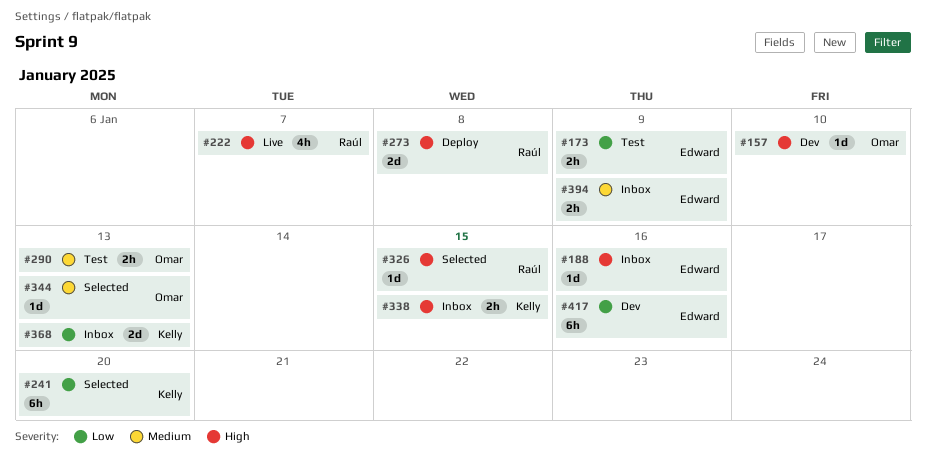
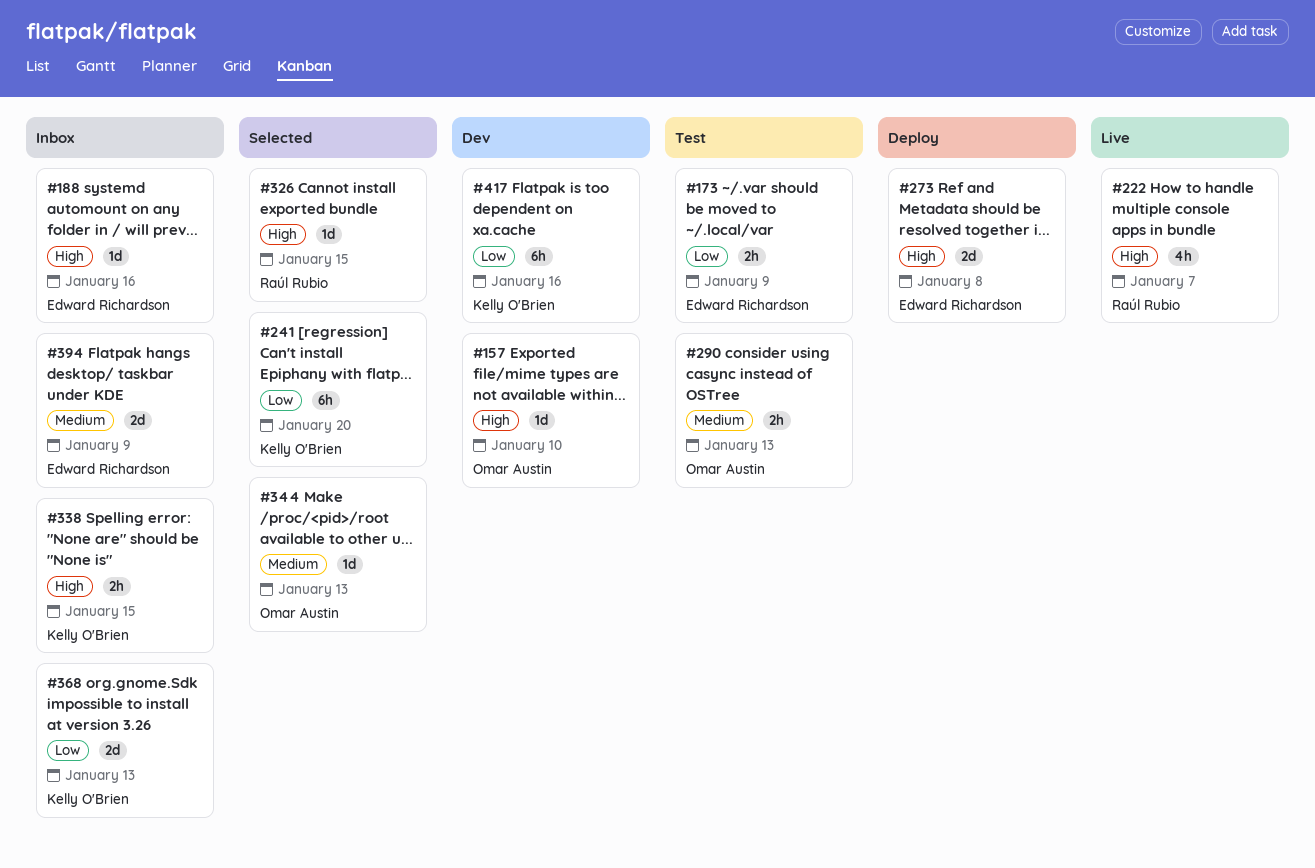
#273, owner: Raúl Rubio -> Edward Richardson
#394, estimate: 2h -> 2d
#417, owner: Edward Richardson -> Kelly O'Brien

